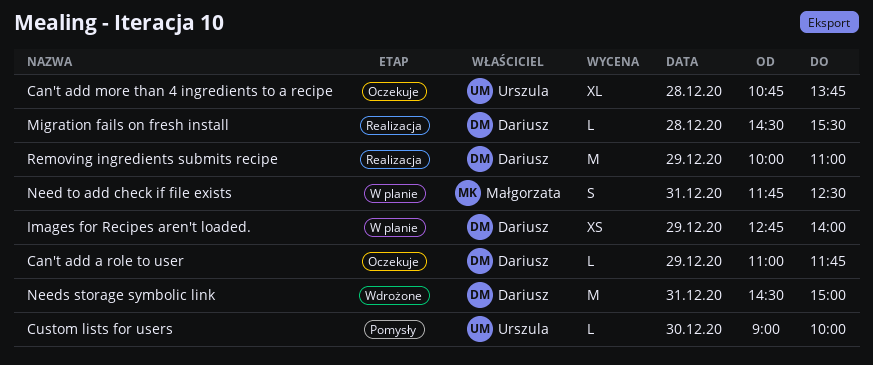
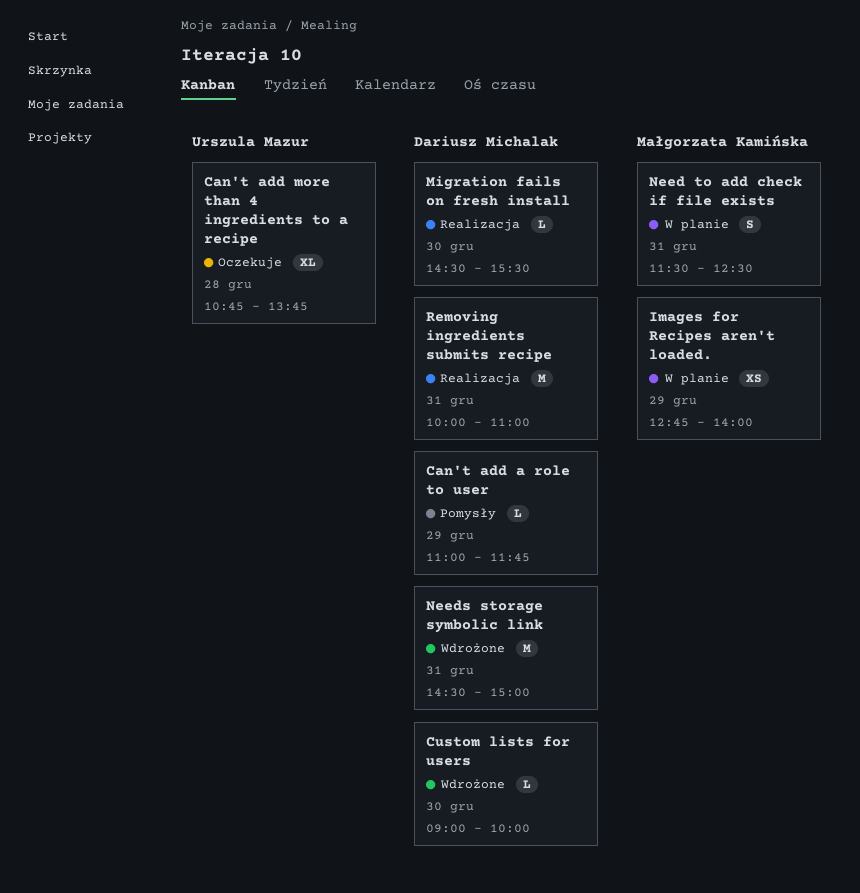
Can't add a role to user, status: Oczekuje -> Pomysły
Custom lists for users, status: Pomysły -> Wdrożone
Custom lists for users, owner: Urszula Mazur -> Dariusz Michalak
Images for Recipes aren't loaded., owner: Dariusz Michalak -> Małgorzata Kamińska
Migration fails on fresh install, day: Dec 28 -> Dec 30
Need to add check if file exists, begins: 11:45 -> 11:30
Removing ingredients submits recipe, day: Dec 29 -> Dec 31

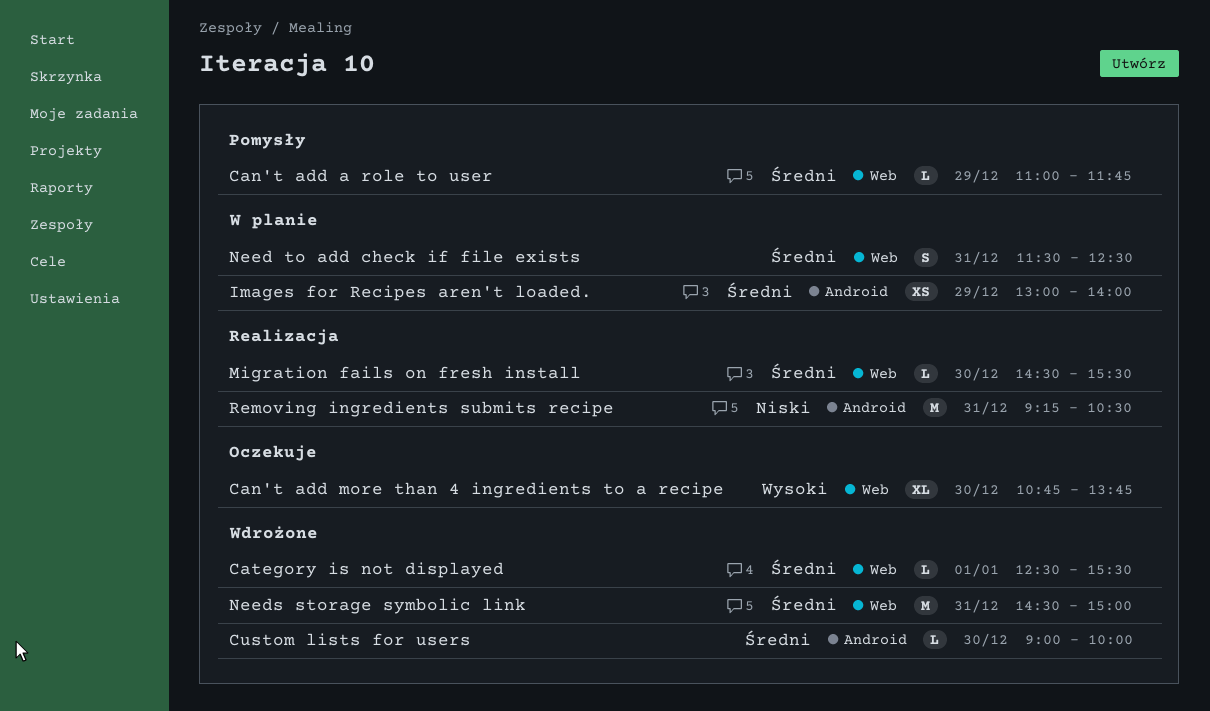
Can't add more than 4 ingredients to a recipe, day: Dec 28 -> Dec 30
Category is not displayed: none -> present
Images for Recipes aren't loaded., begins: 12:45 -> 13:00
Removing ingredients submits recipe, begins: 10:00 -> 09:15
Removing ingredients submits recipe, ends: 11:00 -> 10:30

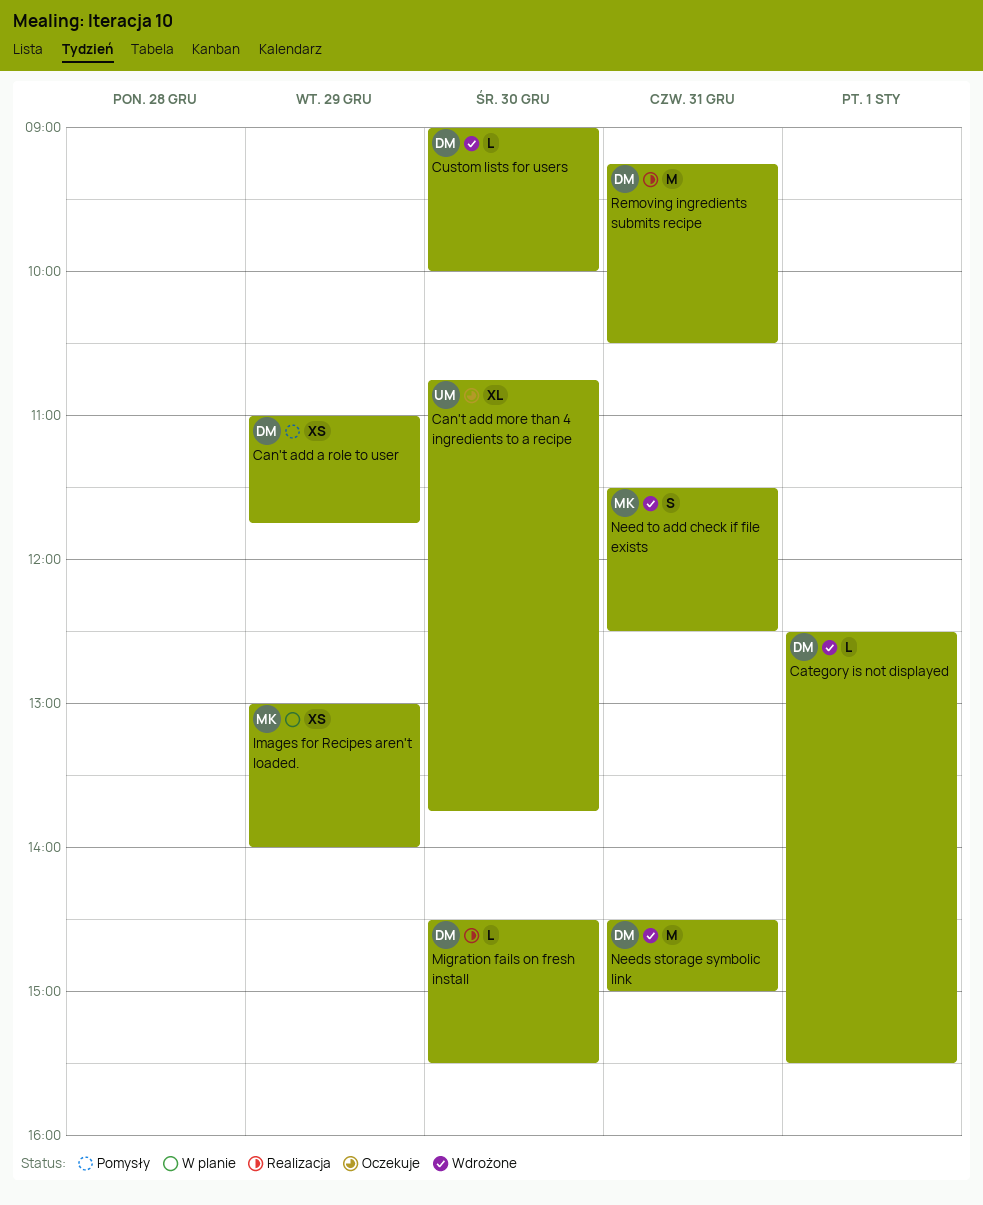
Can't add a role to user, estimate: L -> XS
Need to add check if file exists, status: W planie -> Wdrożone

